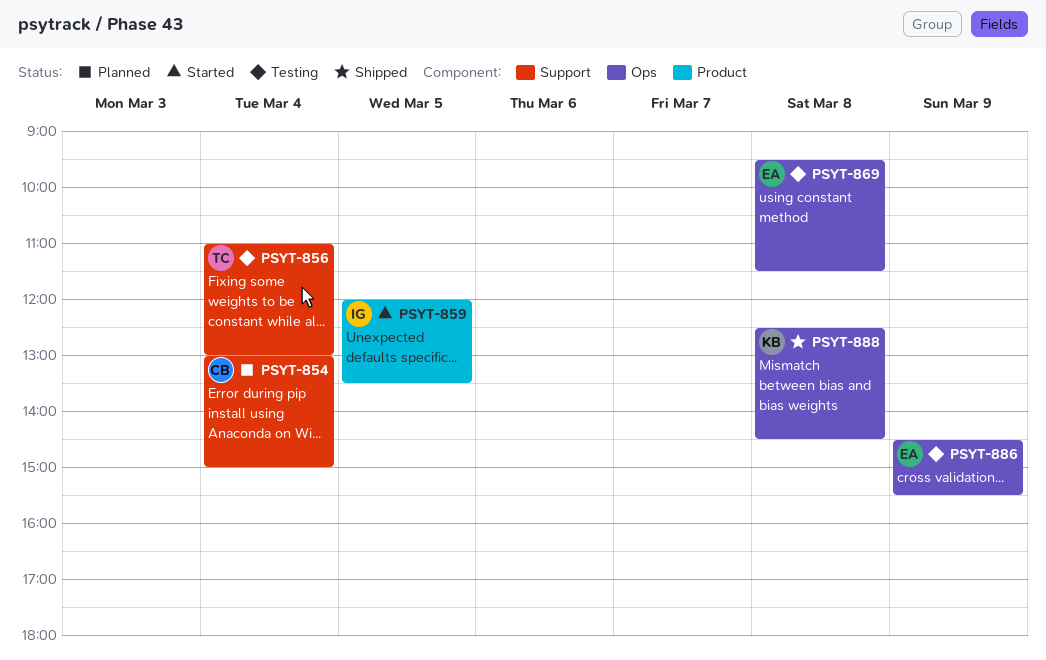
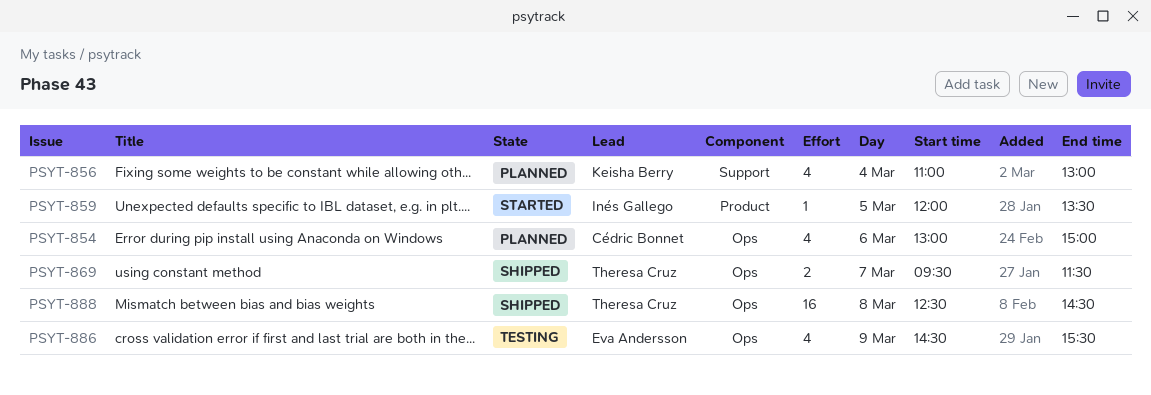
PSYT-854, label: Support -> Ops
PSYT-854, day: Mar 4 -> Mar 6
PSYT-856, status: Testing -> Planned
PSYT-856, owner: Theresa Cruz -> Keisha Berry
PSYT-869, status: Testing -> Shipped
PSYT-869, owner: Eva Andersson -> Theresa Cruz
PSYT-869, day: Mar 8 -> Mar 7
PSYT-888, owner: Keisha Berry -> Theresa Cruz

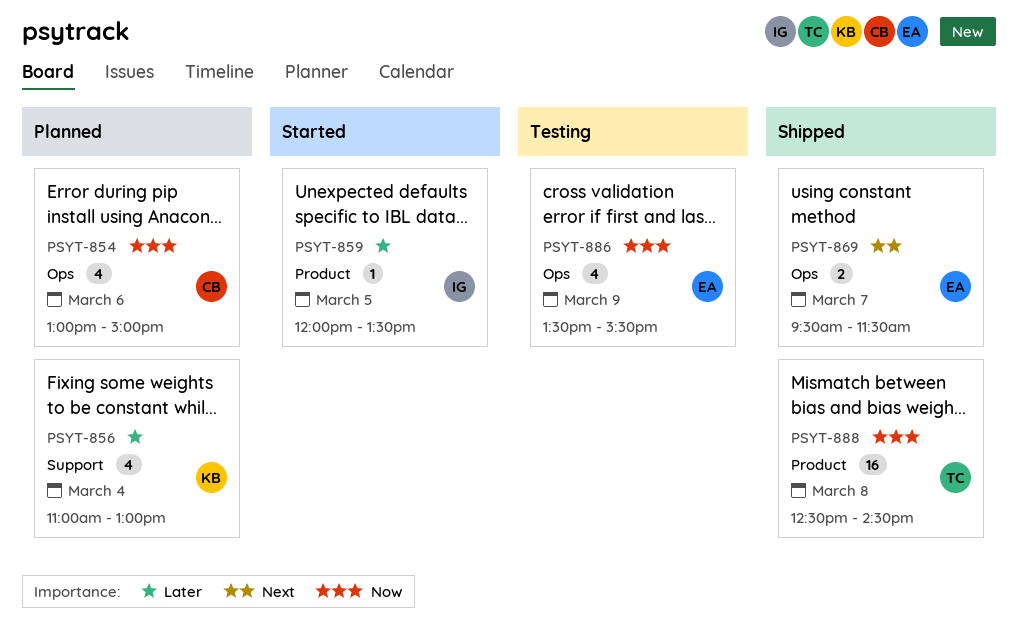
PSYT-869, owner: Theresa Cruz -> Eva Andersson
PSYT-886, begins: 14:30 -> 13:30
PSYT-888, label: Ops -> Product

